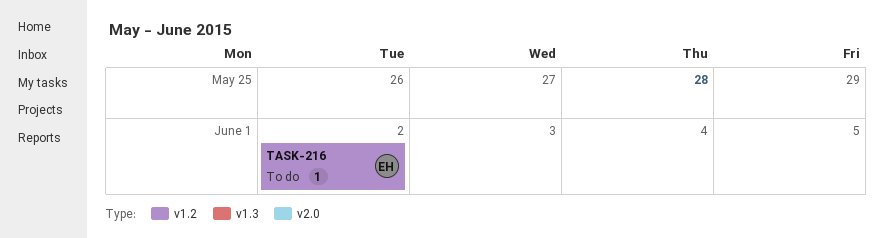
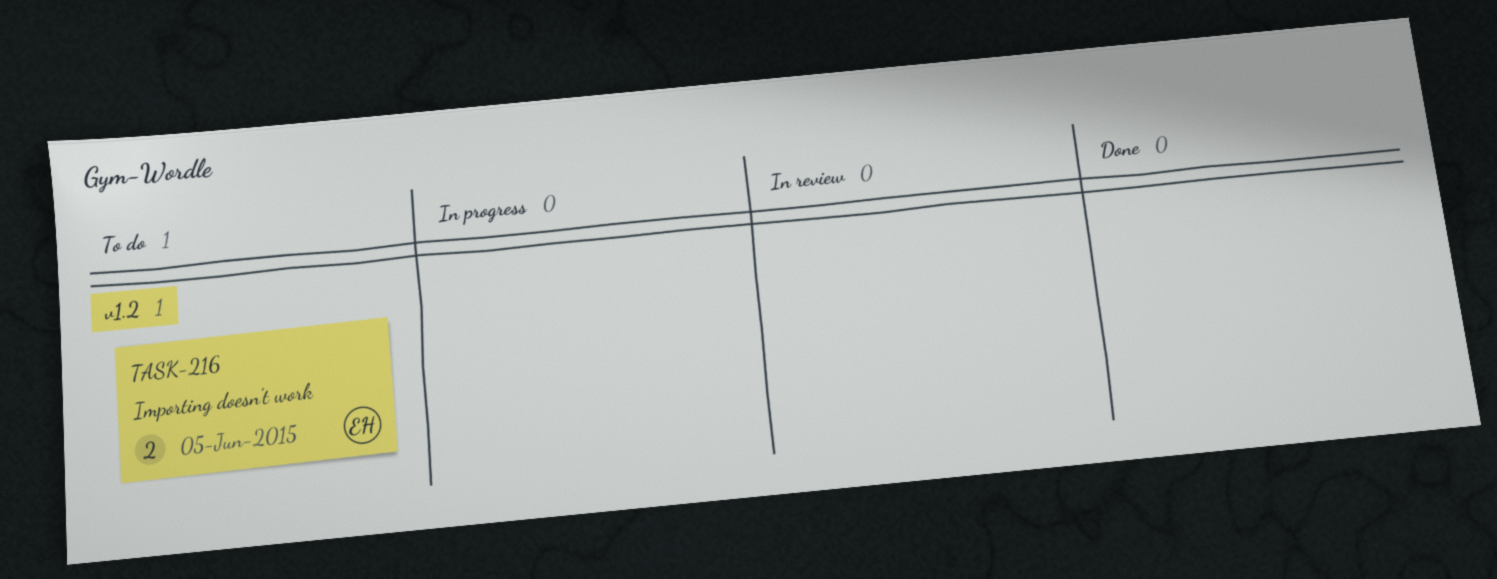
TASK-216, estimate: 1 -> 2
TASK-216, due: Jun 2 -> Jun 5

